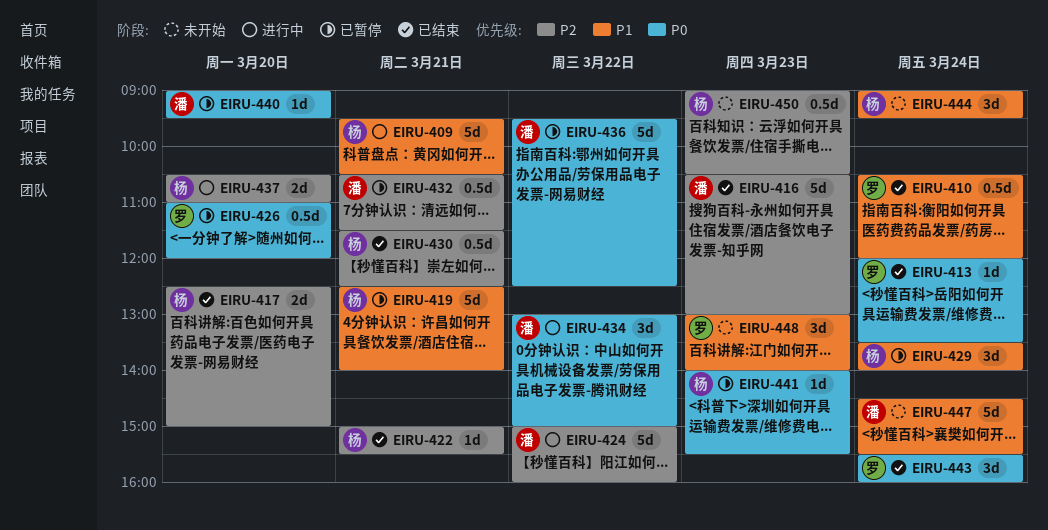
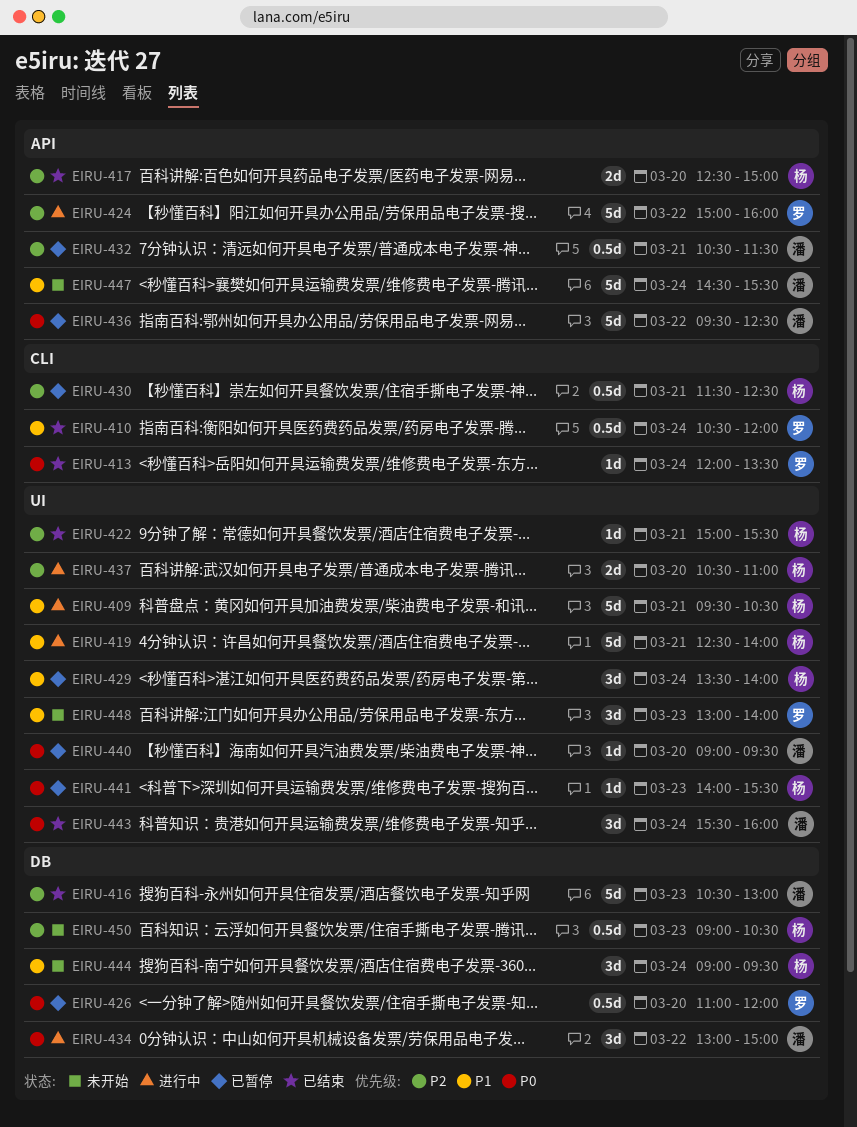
EIRU-419, status: 已暂停 -> 进行中
EIRU-424, owner: 潘 -> 罗
EIRU-430, status: 已结束 -> 已暂停
EIRU-443, owner: 罗 -> 潘

